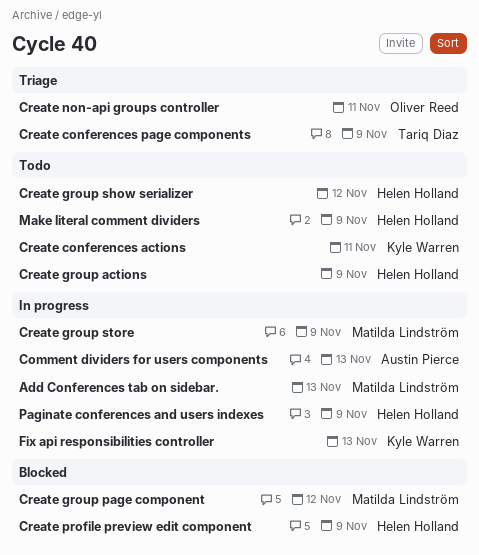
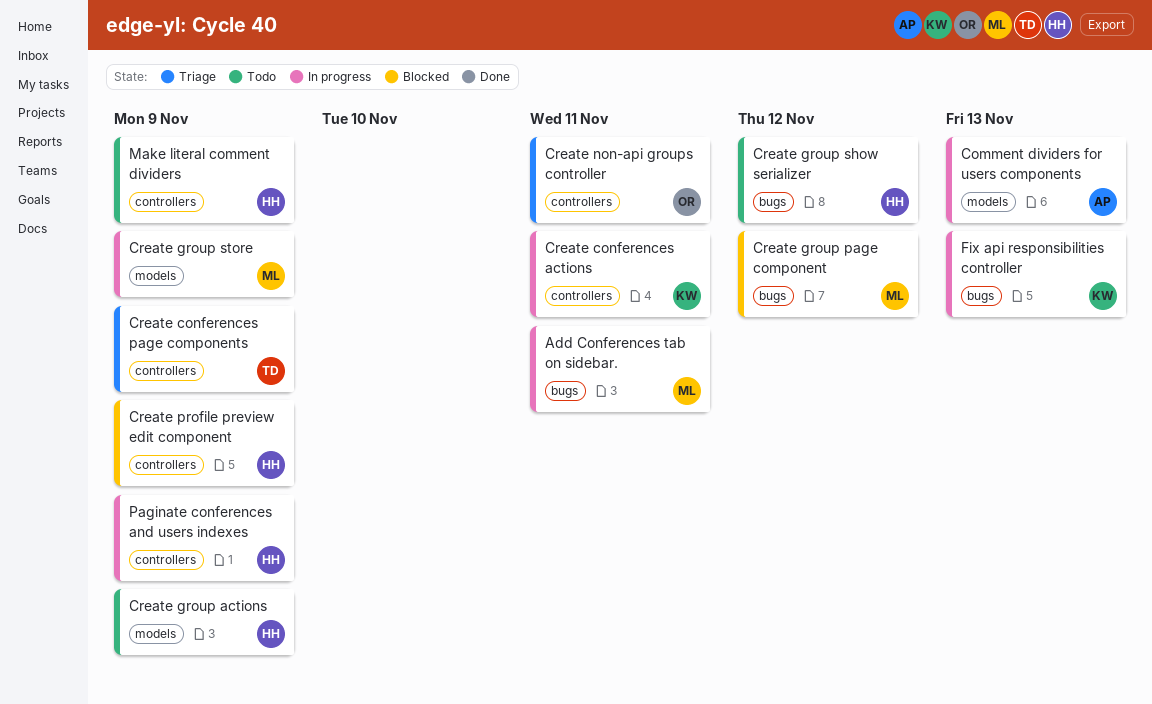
Add Conferences tab on sidebar., due: Nov 13 -> Nov 11
Create conferences actions, status: Todo -> In progress

